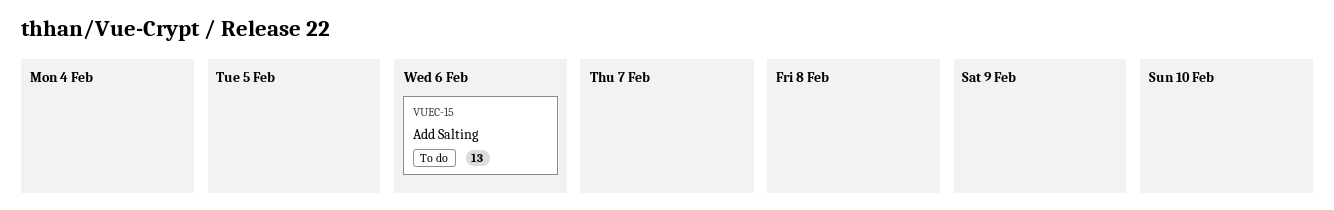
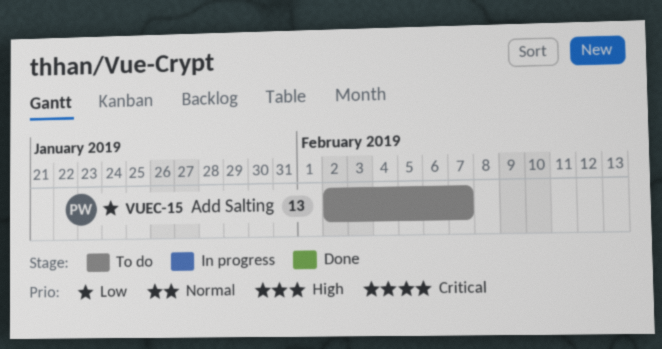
VUEC-15, due: Feb 6 -> Feb 7

